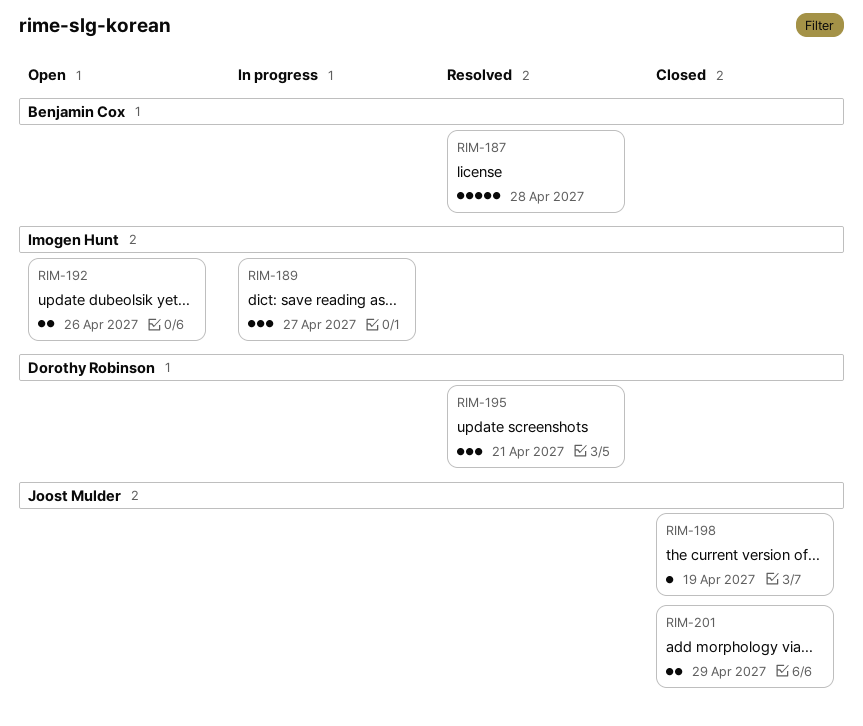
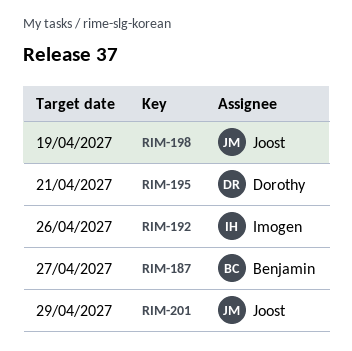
RIM-187, due: Apr 28 -> Apr 27
RIM-189: present -> none

